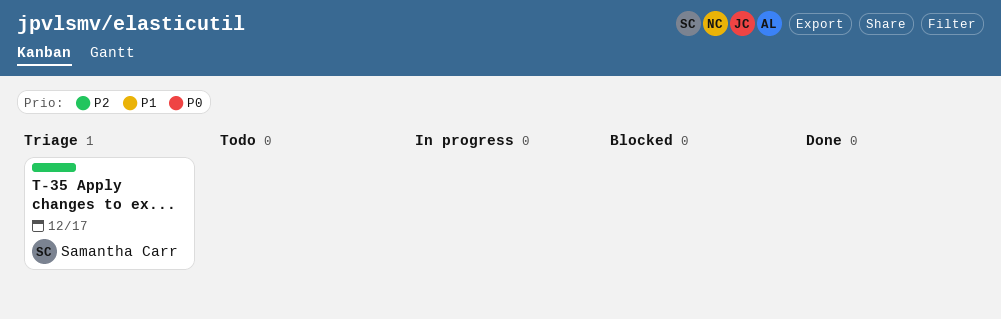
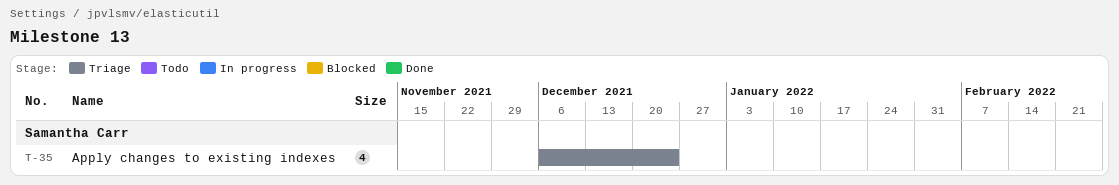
T-35, due: Dec 17 -> Dec 24

